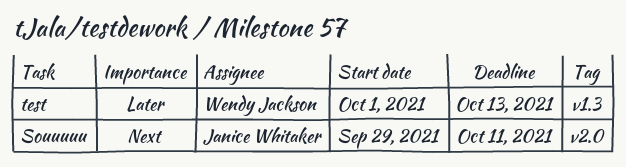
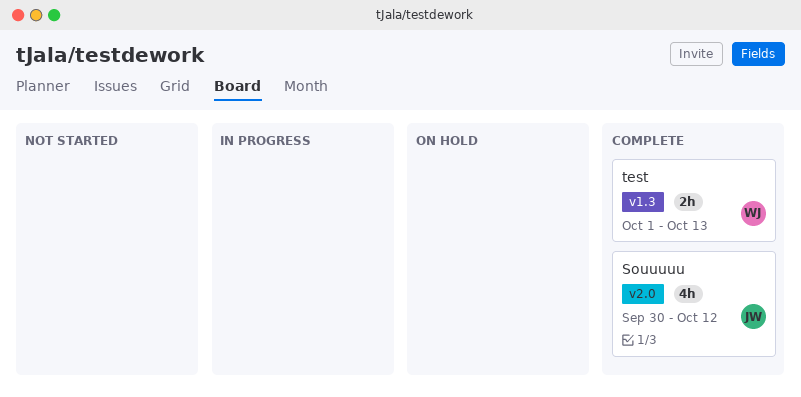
Souuuuu, start: Sep 29 -> Sep 30
Souuuuu, due: Oct 11 -> Oct 12

